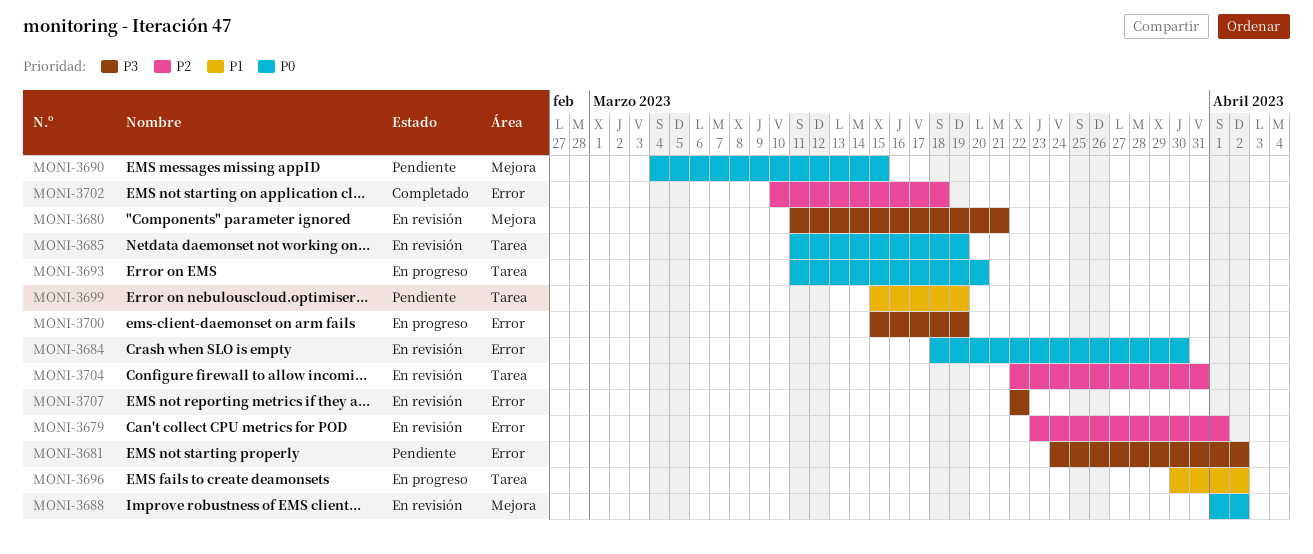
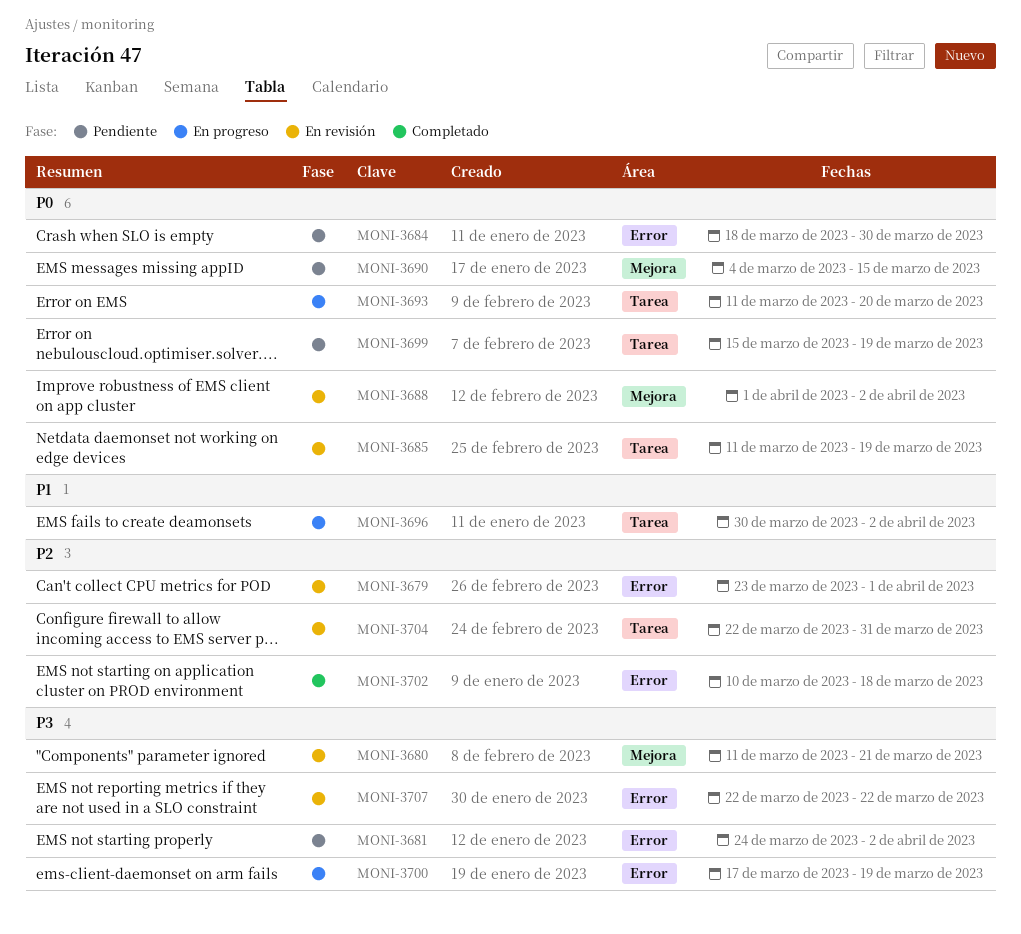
MONI-3684, status: En revisión -> Pendiente
MONI-3699, priority: P1 -> P0
MONI-3700, start: Mar 15 -> Mar 17

